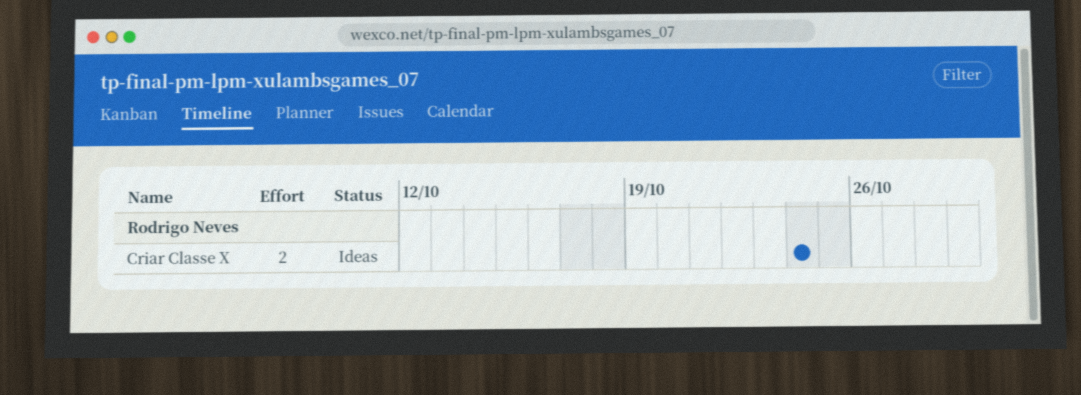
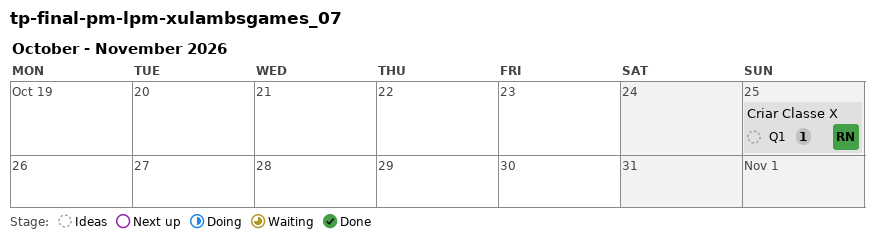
Criar Classe X, estimate: 2 -> 1
Criar Classe X, due: Oct 24 -> Oct 25

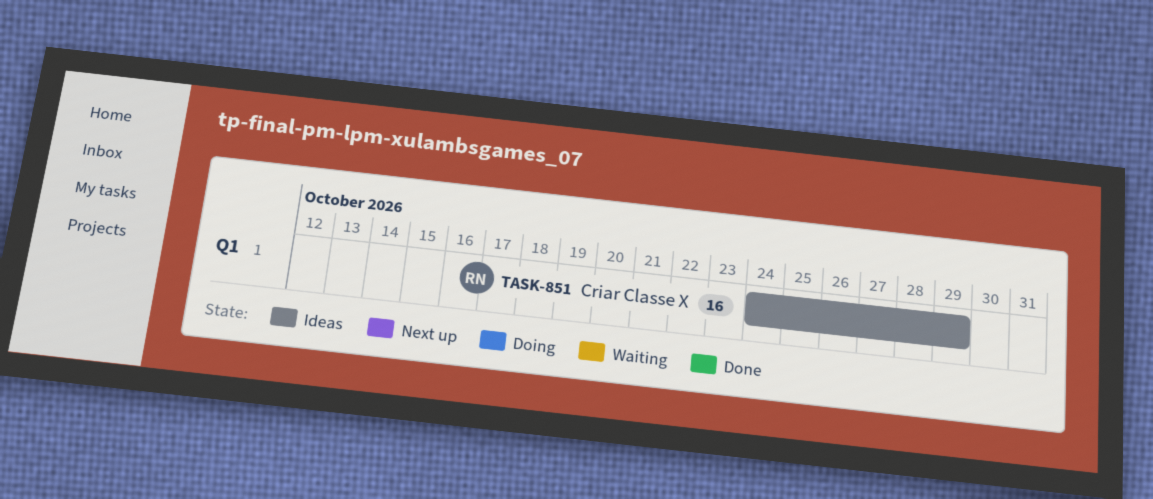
Criar Classe X, estimate: 1 -> 16
Criar Classe X, due: Oct 25 -> Oct 29

